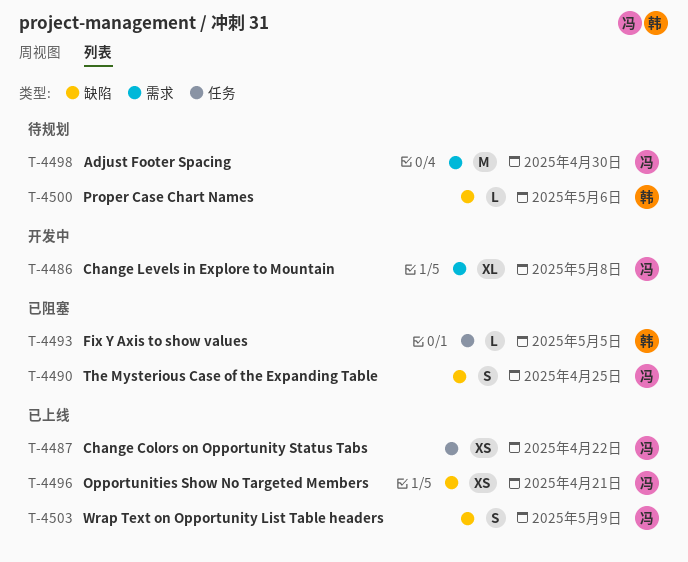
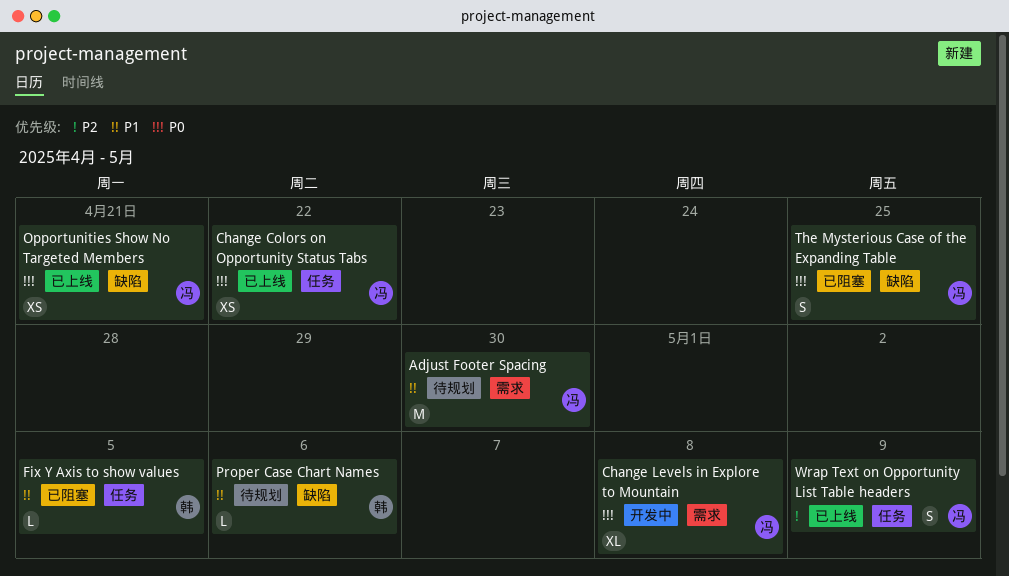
Wrap Text on Opportunity List Table headers, label: 缺陷 -> 任务

